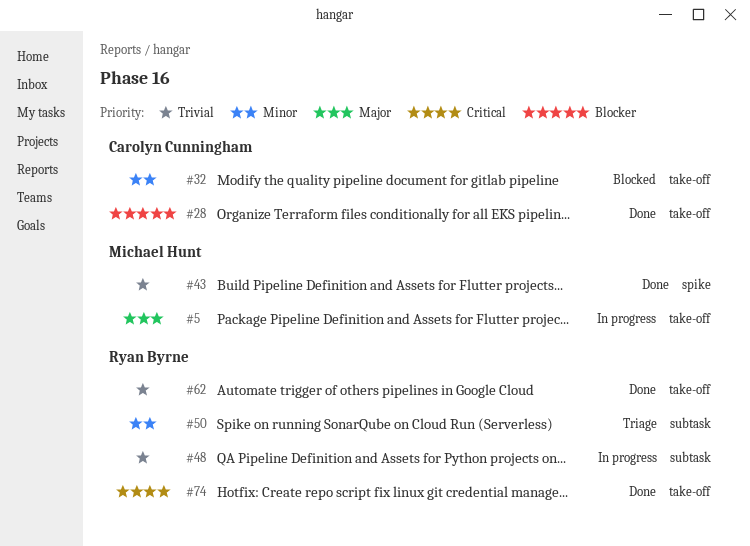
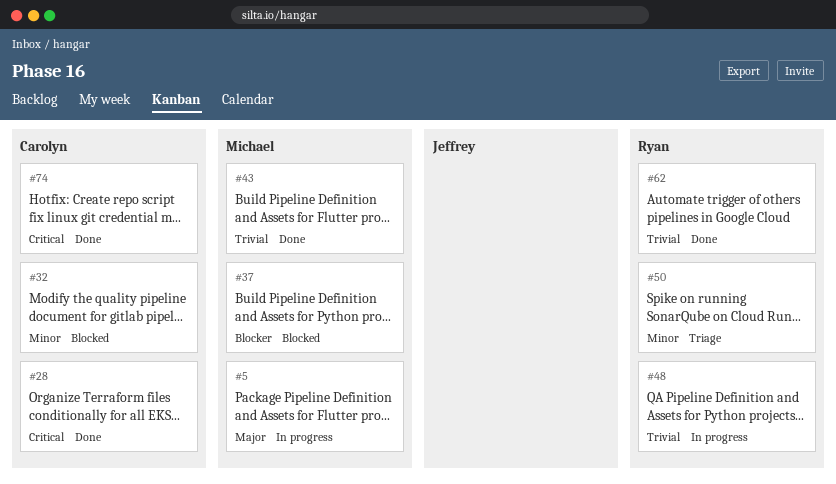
#28, priority: Blocker -> Critical
#37: none -> present
#74, owner: Ryan Byrne -> Carolyn Cunningham

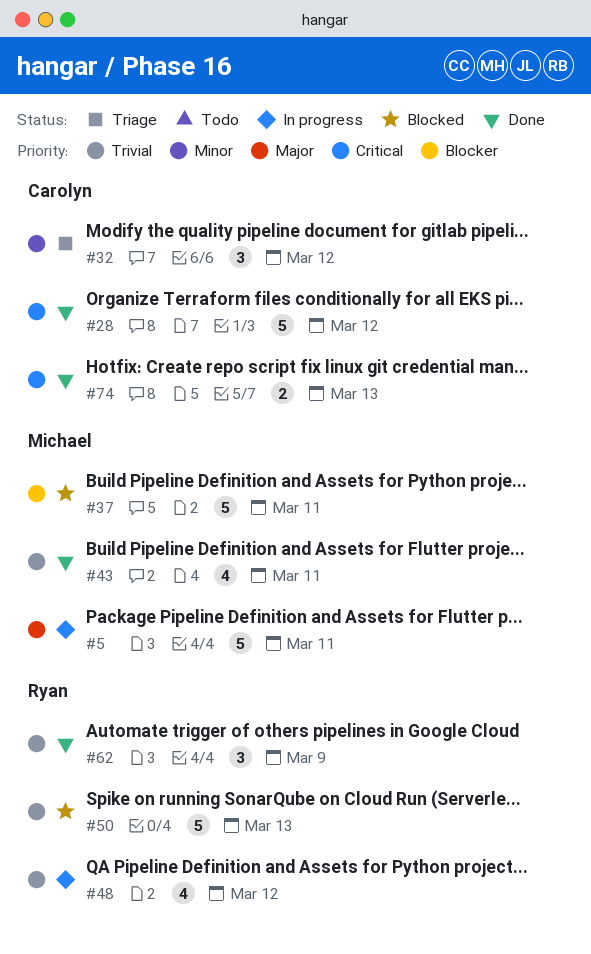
#32, status: Blocked -> Triage
#50, status: Triage -> Blocked
#50, priority: Minor -> Trivial

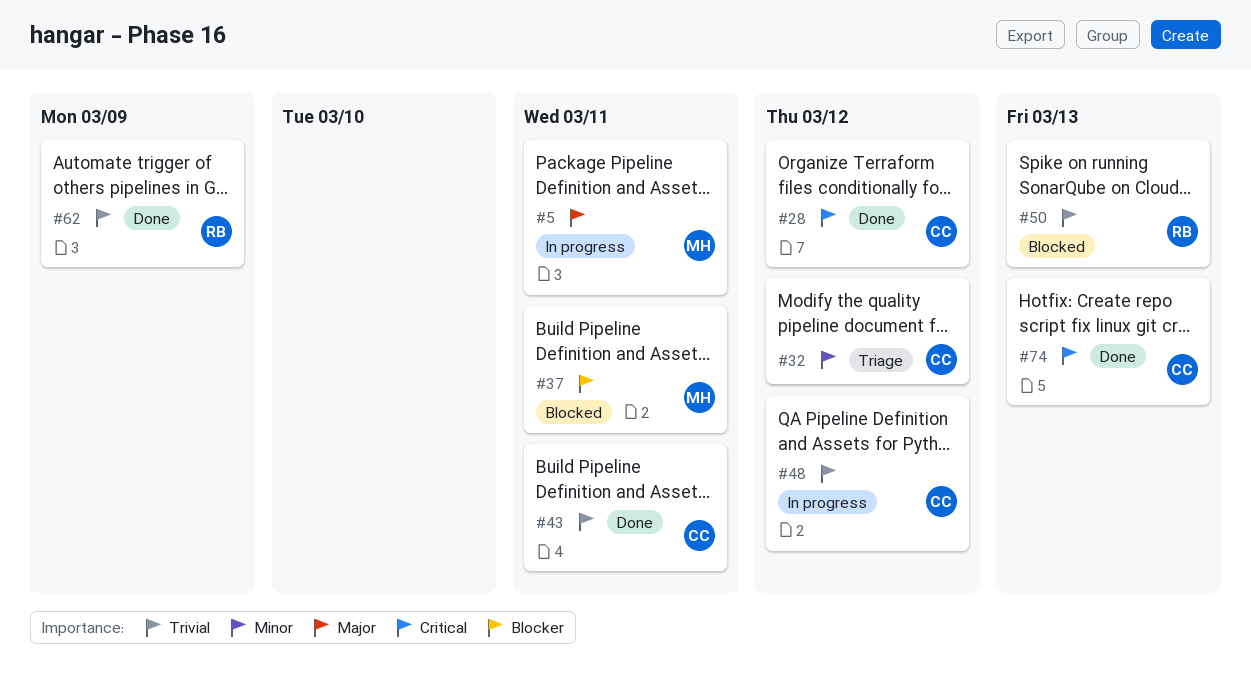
#43, owner: Michael -> Carolyn
#48, owner: Ryan -> Carolyn

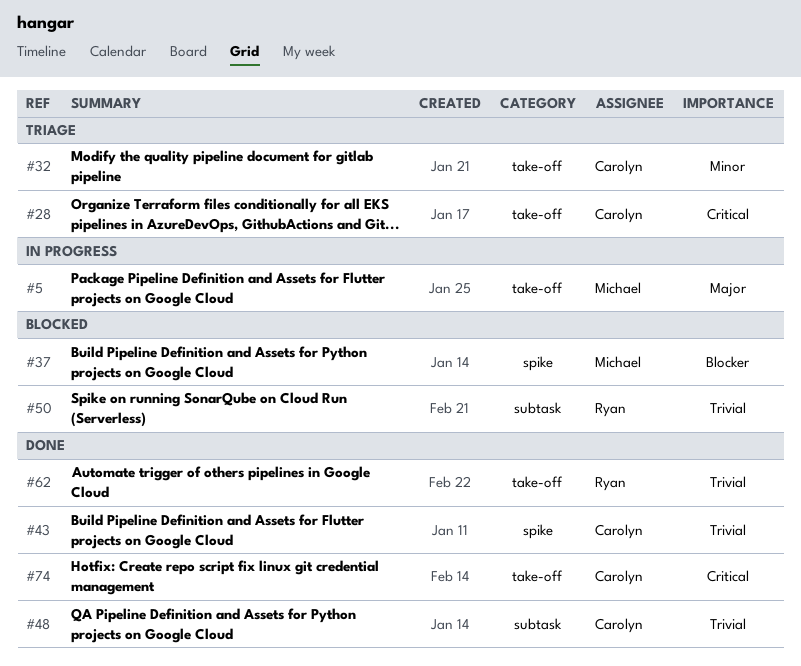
#28, status: Done -> Triage
#48, status: In progress -> Done

